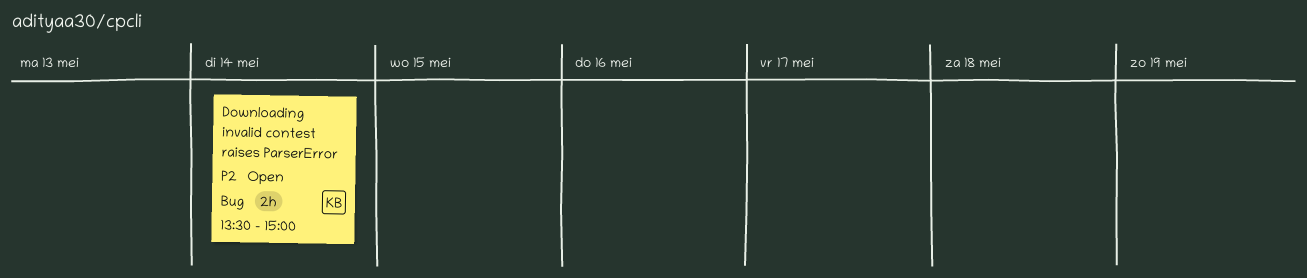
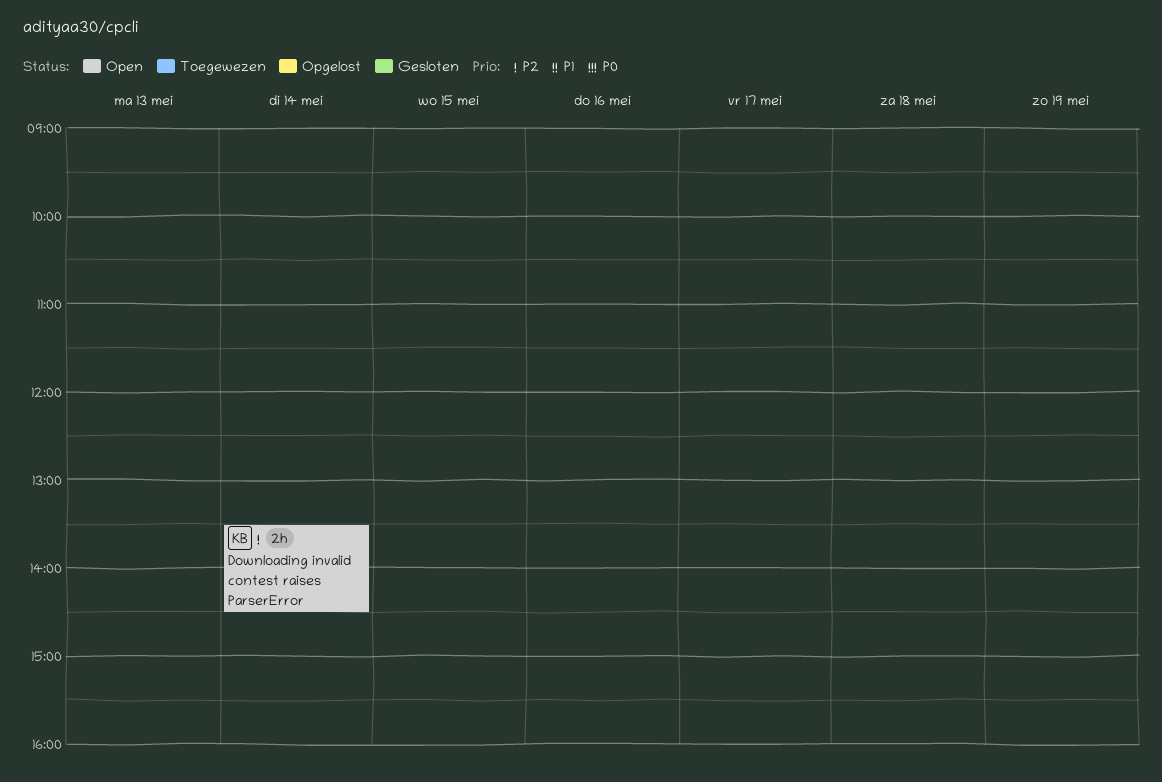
Downloading invalid contest raises ParserError, ends: 15:00 -> 14:30

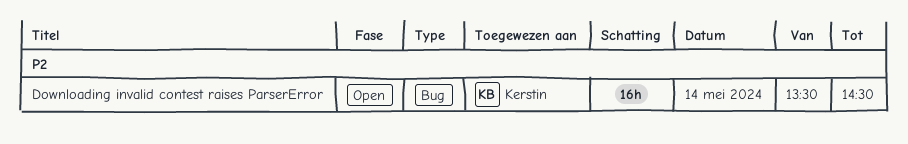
Downloading invalid contest raises ParserError, estimate: 2h -> 16h

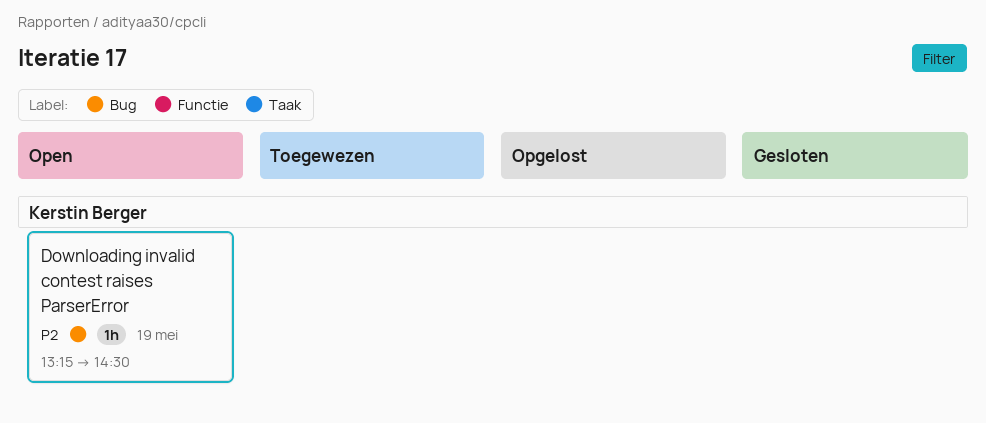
Downloading invalid contest raises ParserError, estimate: 16h -> 1h
Downloading invalid contest raises ParserError, day: May 14 -> May 19
Downloading invalid contest raises ParserError, begins: 13:30 -> 13:15

